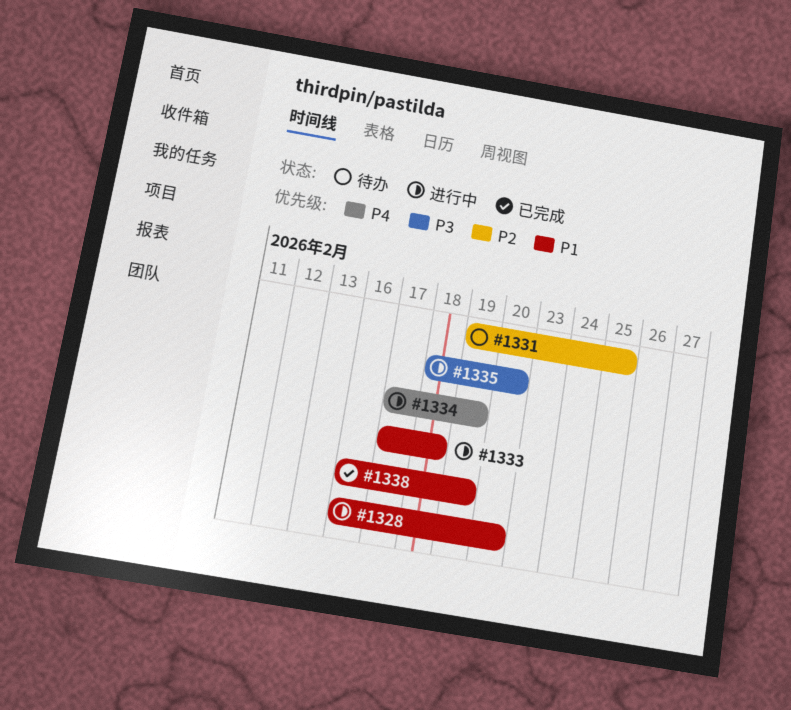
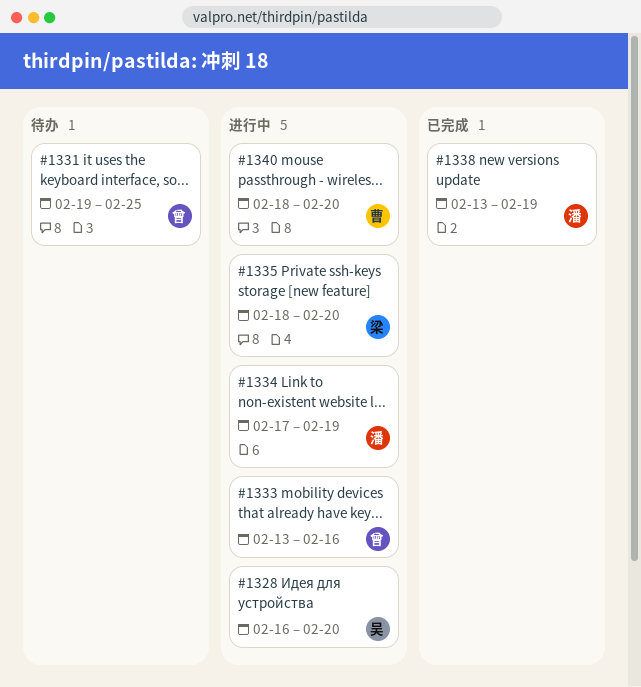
#1333, start: Feb 17 -> Feb 13
#1333, due: Feb 18 -> Feb 16
#1338, start: Feb 16 -> Feb 13
#1340: none -> present

